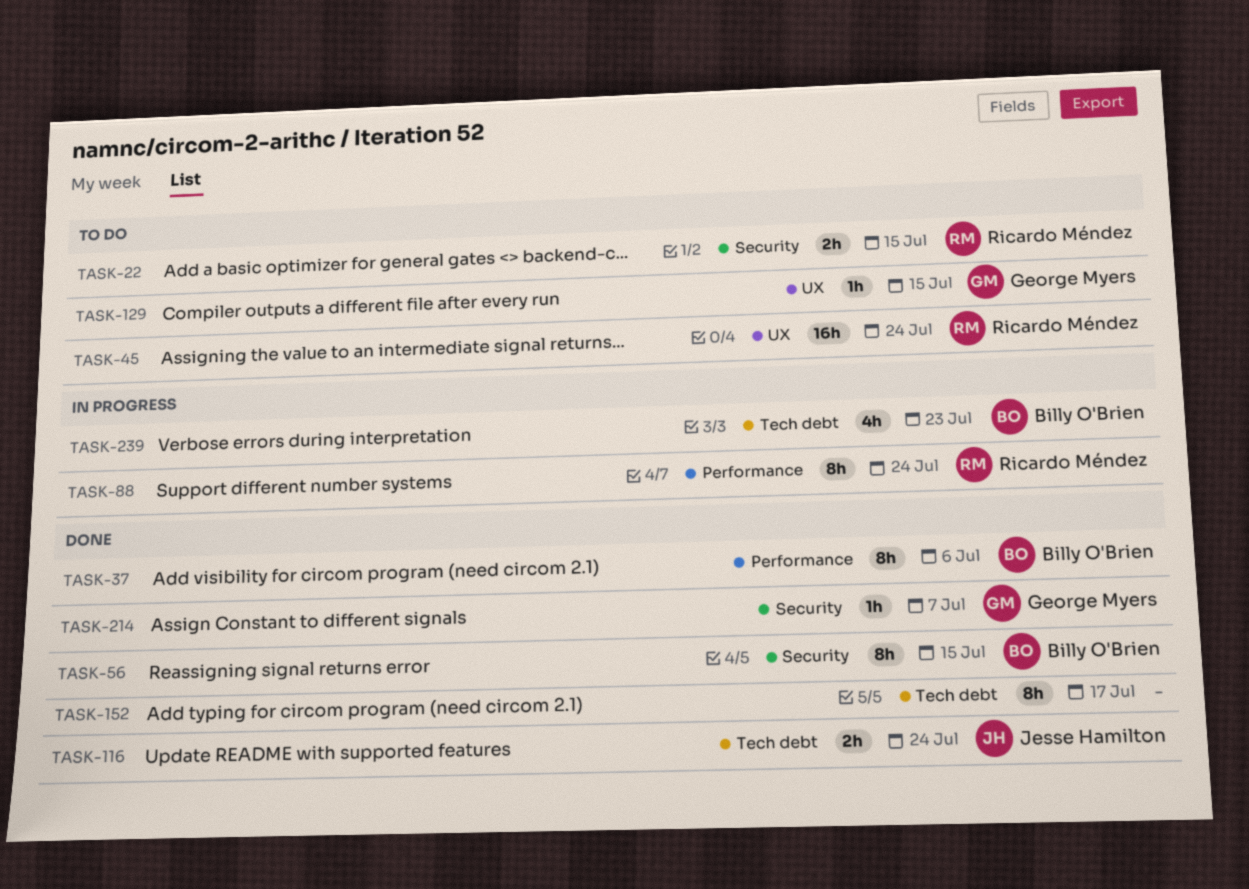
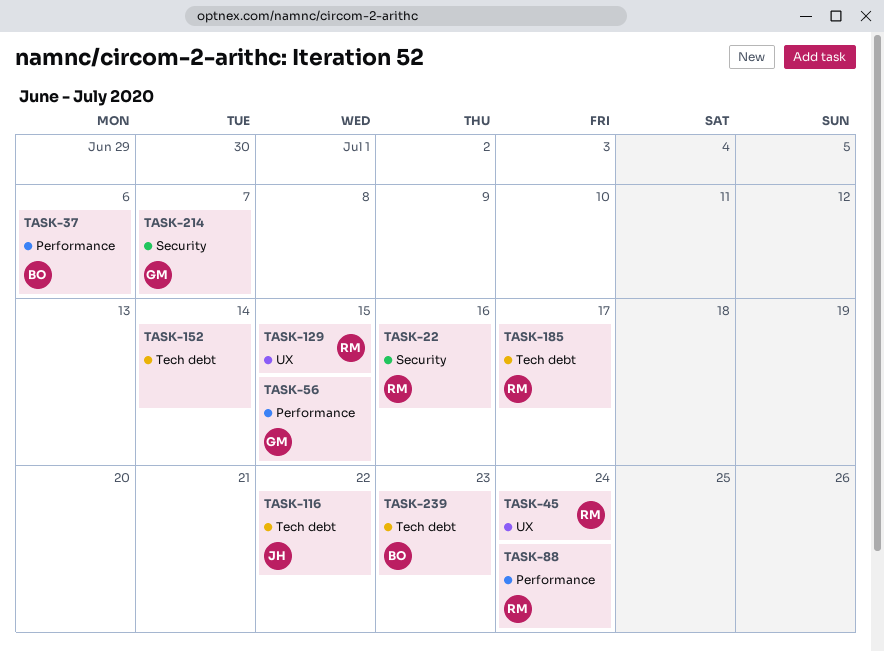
TASK-22, due: Jul 15 -> Jul 16
TASK-56, owner: Billy O'Brien -> George Myers
TASK-56, label: Security -> Performance
TASK-116, due: Jul 24 -> Jul 22
TASK-129, owner: George Myers -> Ricardo Méndez
TASK-152, due: Jul 17 -> Jul 14
TASK-185: none -> present

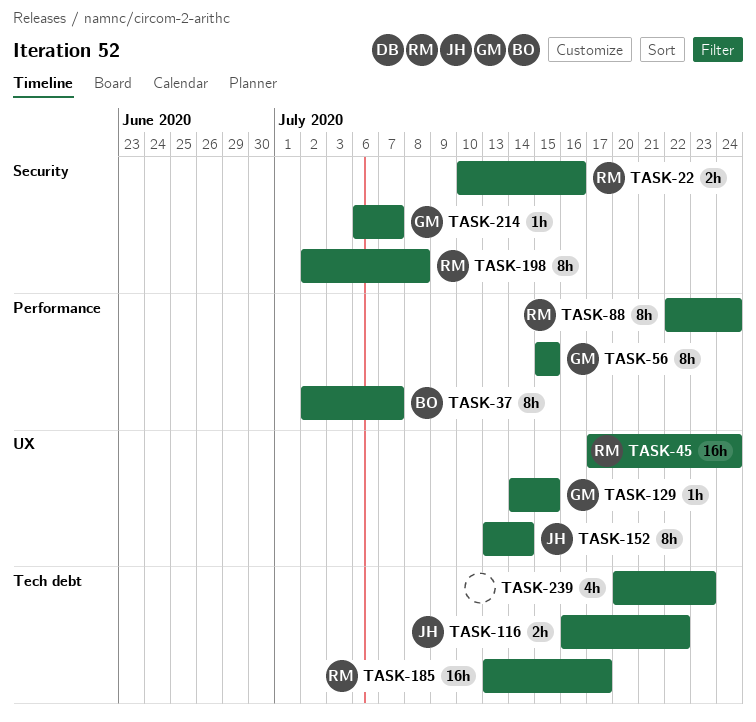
TASK-37, due: Jul 6 -> Jul 7
TASK-129, owner: RM -> GM
TASK-152, owner: none -> JH
TASK-152, label: Tech debt -> UX
TASK-198: none -> present
TASK-239, owner: BO -> none

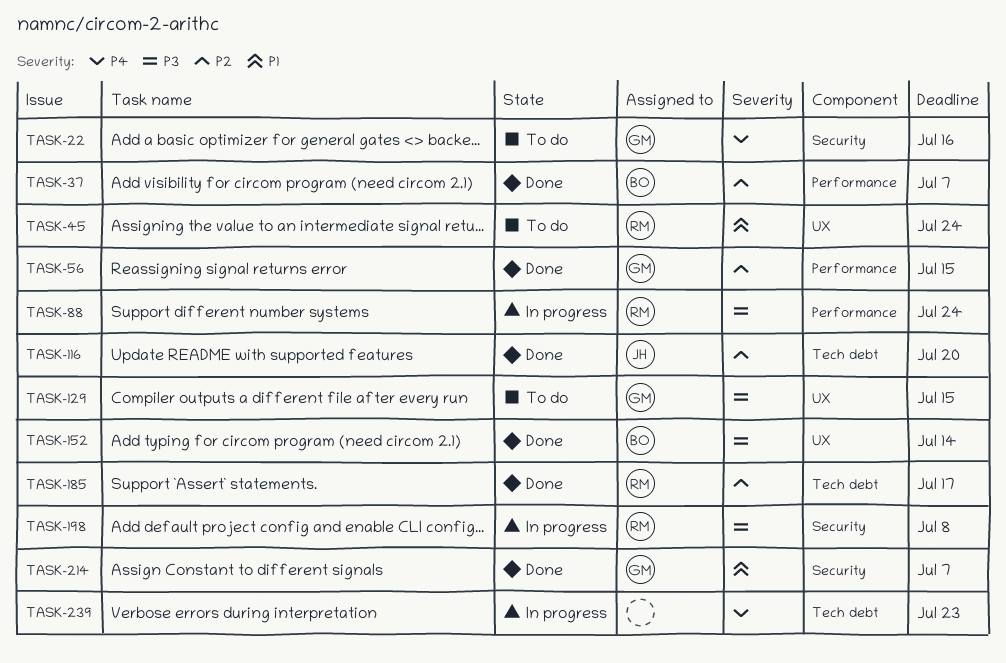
TASK-22, owner: RM -> GM
TASK-116, due: Jul 22 -> Jul 20
TASK-152, owner: JH -> BO

